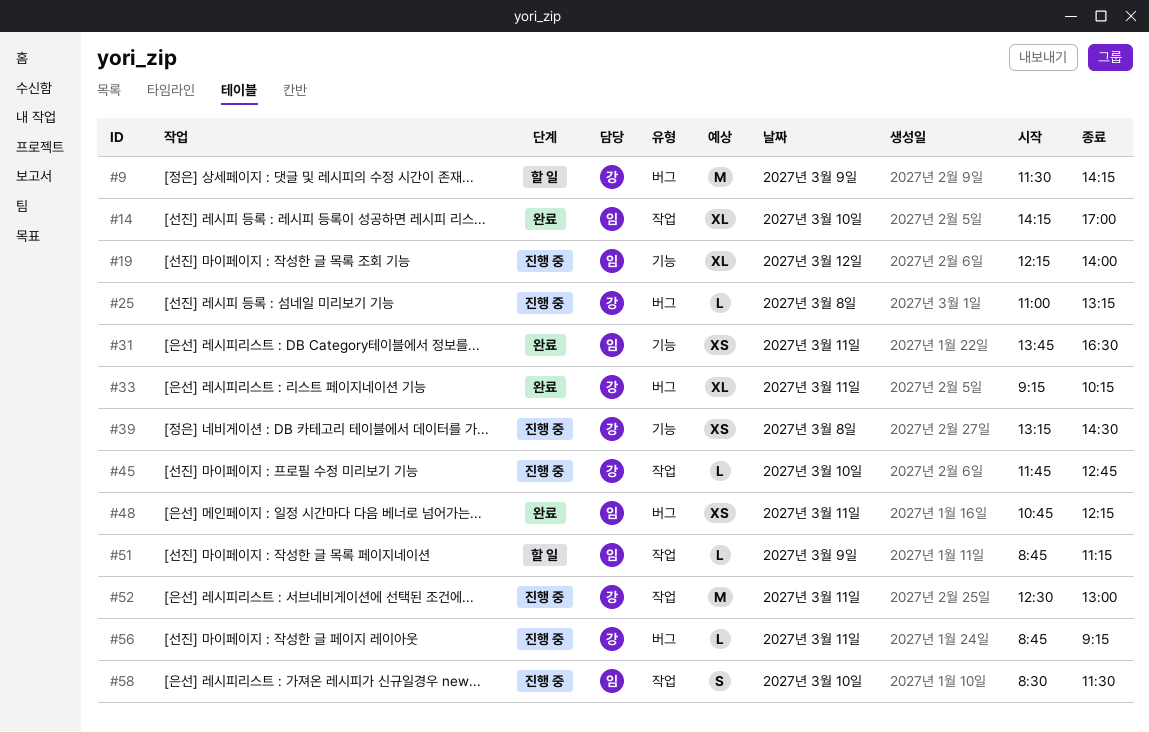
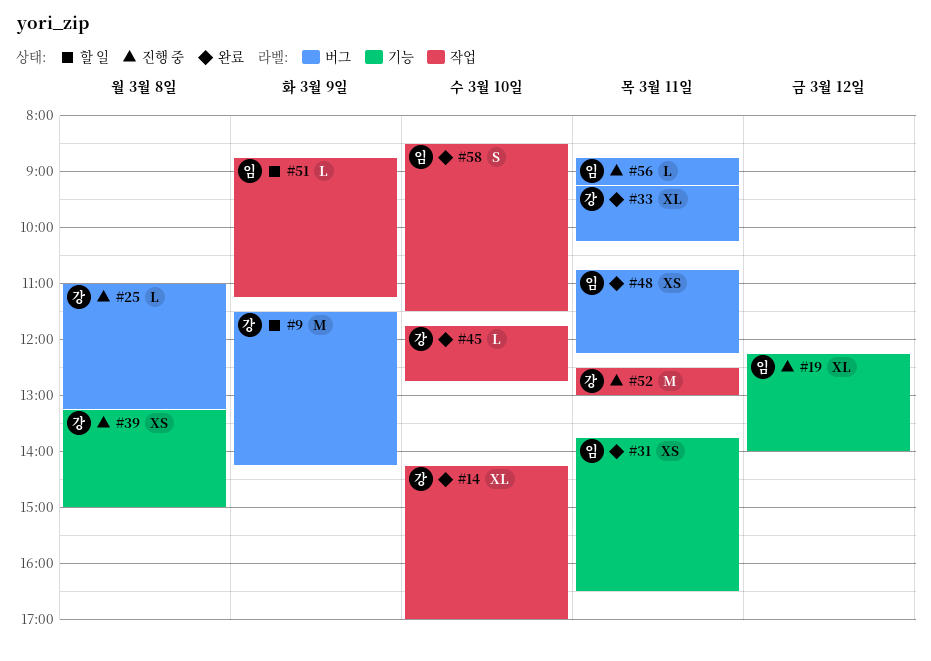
#14, owner: 임 -> 강
#39, ends: 14:30 -> 15:00
#45, status: 진행 중 -> 완료
#56, owner: 강 -> 임
#58, status: 진행 중 -> 완료

